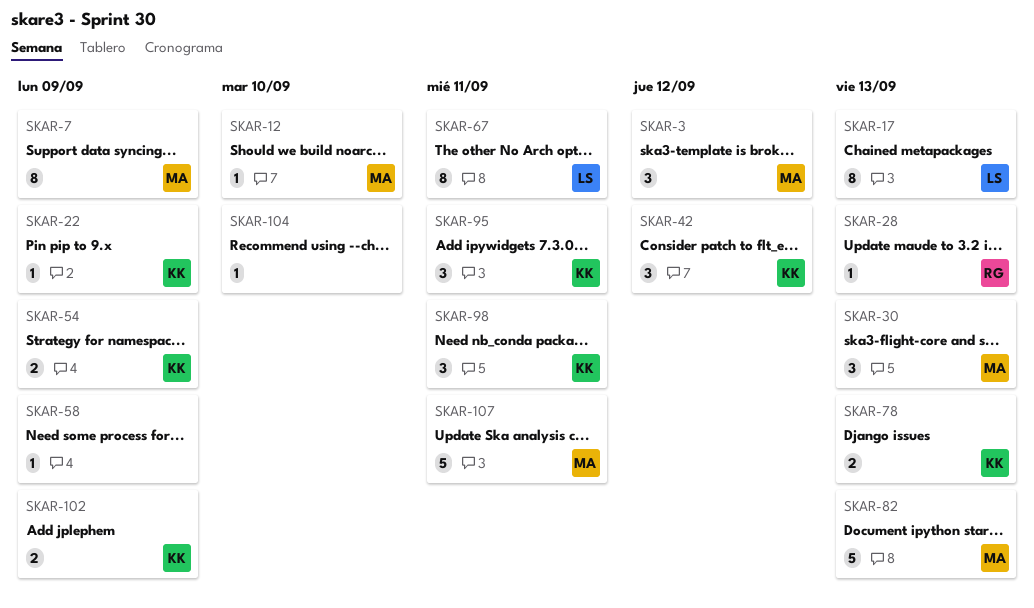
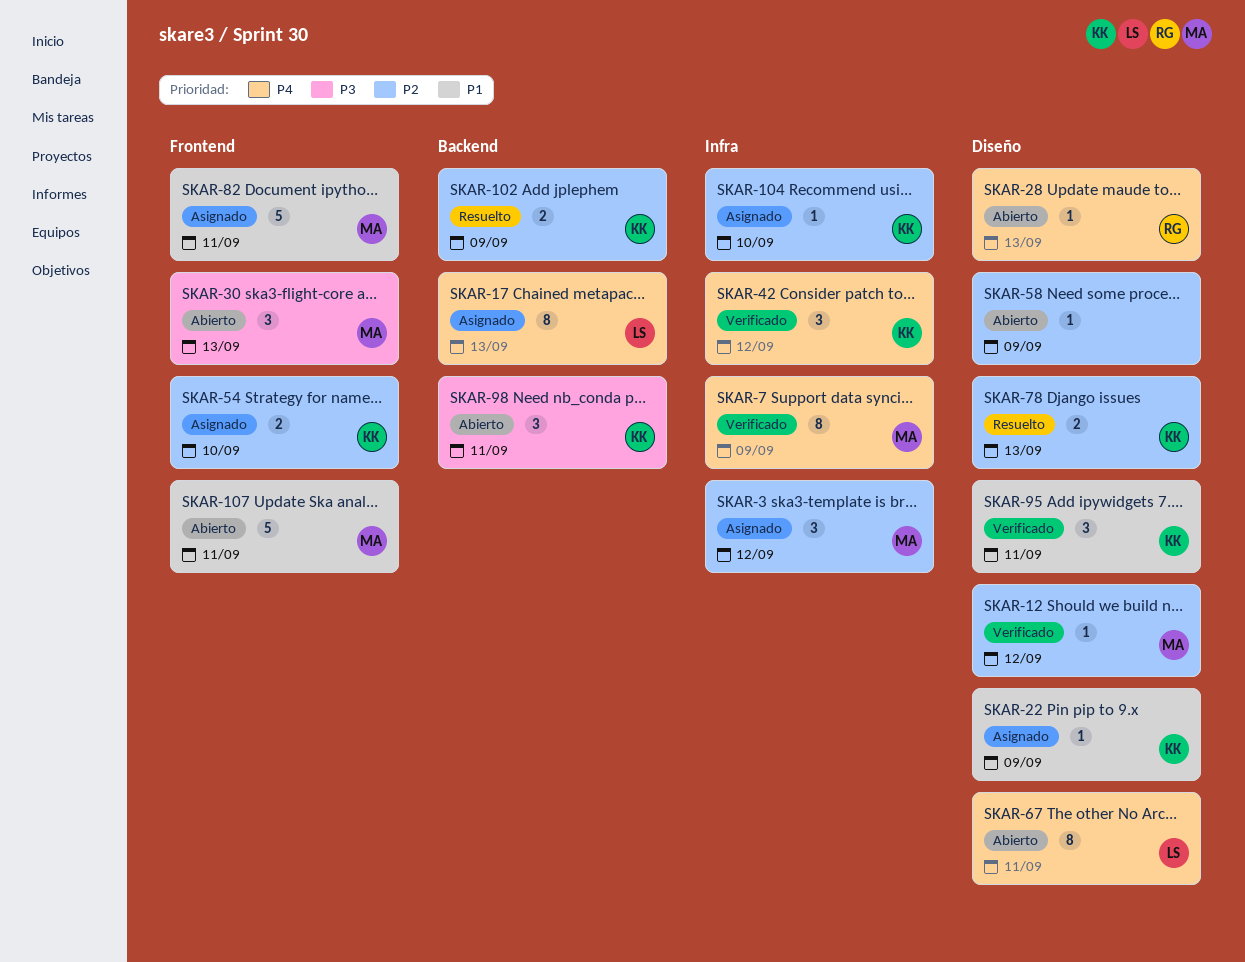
SKAR-12, due: Sep 10 -> Sep 12
SKAR-54, due: Sep 9 -> Sep 10
SKAR-82, due: Sep 13 -> Sep 11
SKAR-104, owner: none -> KK

